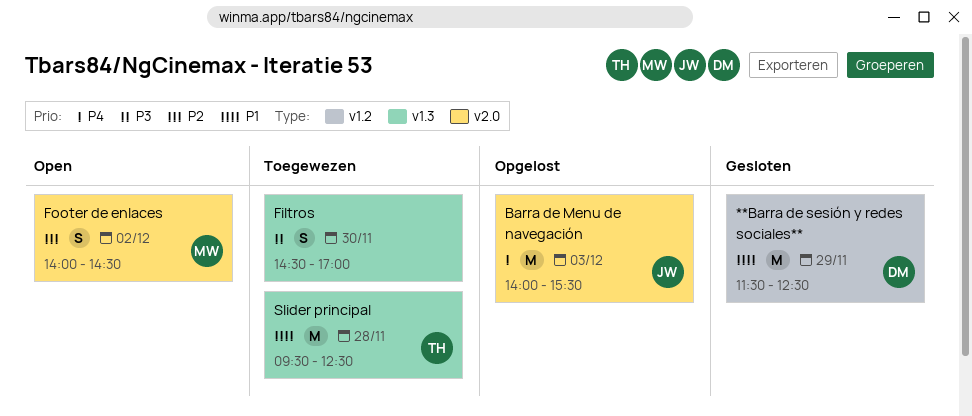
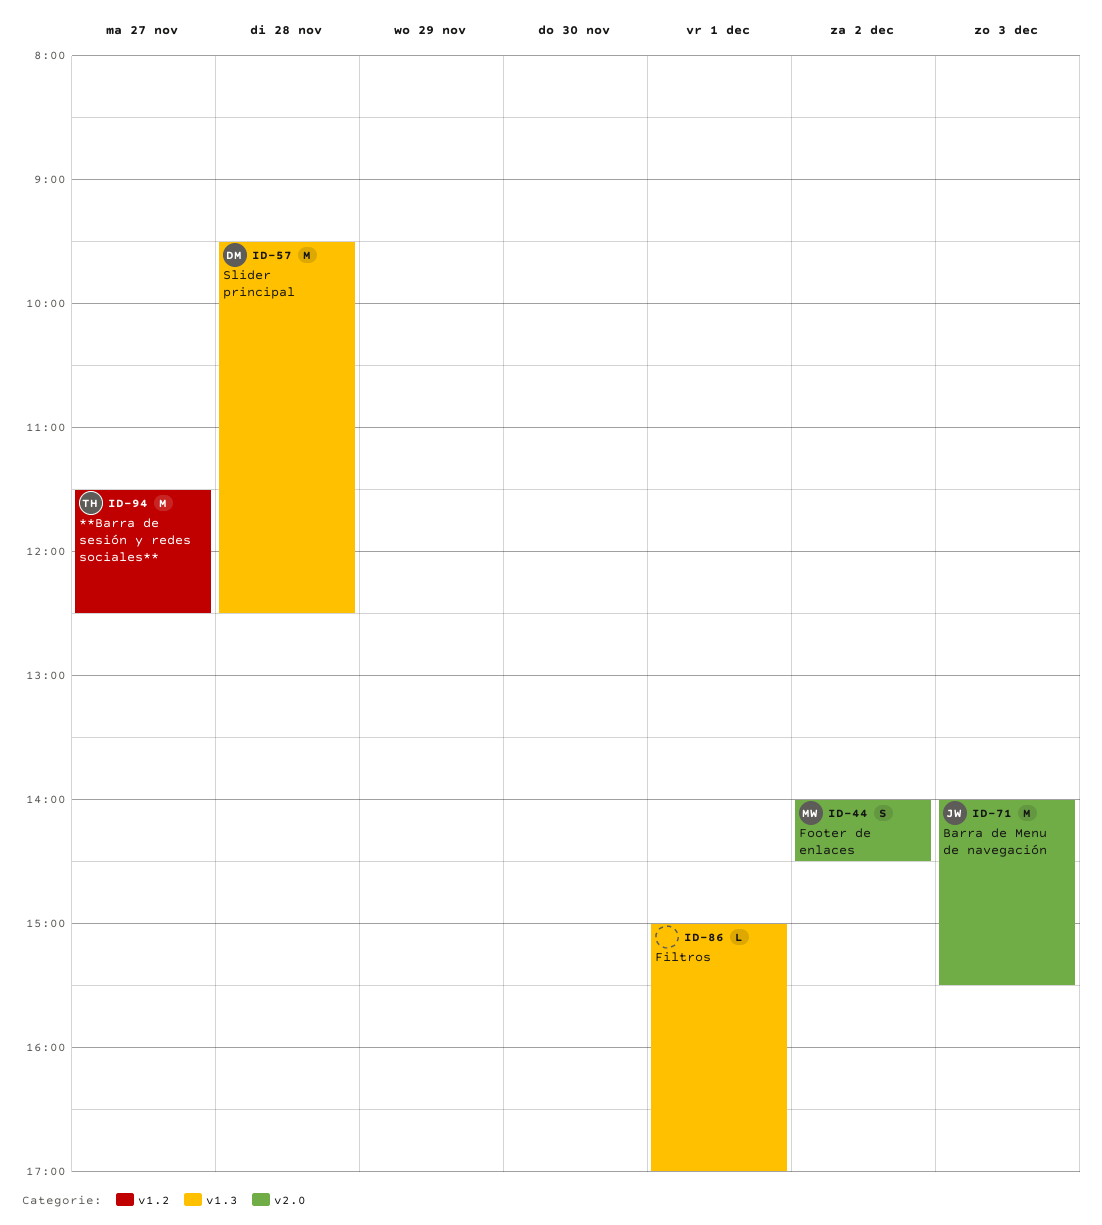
**Barra de sesión y redes sociales**, owner: DM -> TH
**Barra de sesión y redes sociales**, day: Nov 29 -> Nov 27
Filtros, estimate: S -> L
Filtros, day: Nov 30 -> Dec 1
Filtros, begins: 14:30 -> 15:00
Slider principal, owner: TH -> DM

